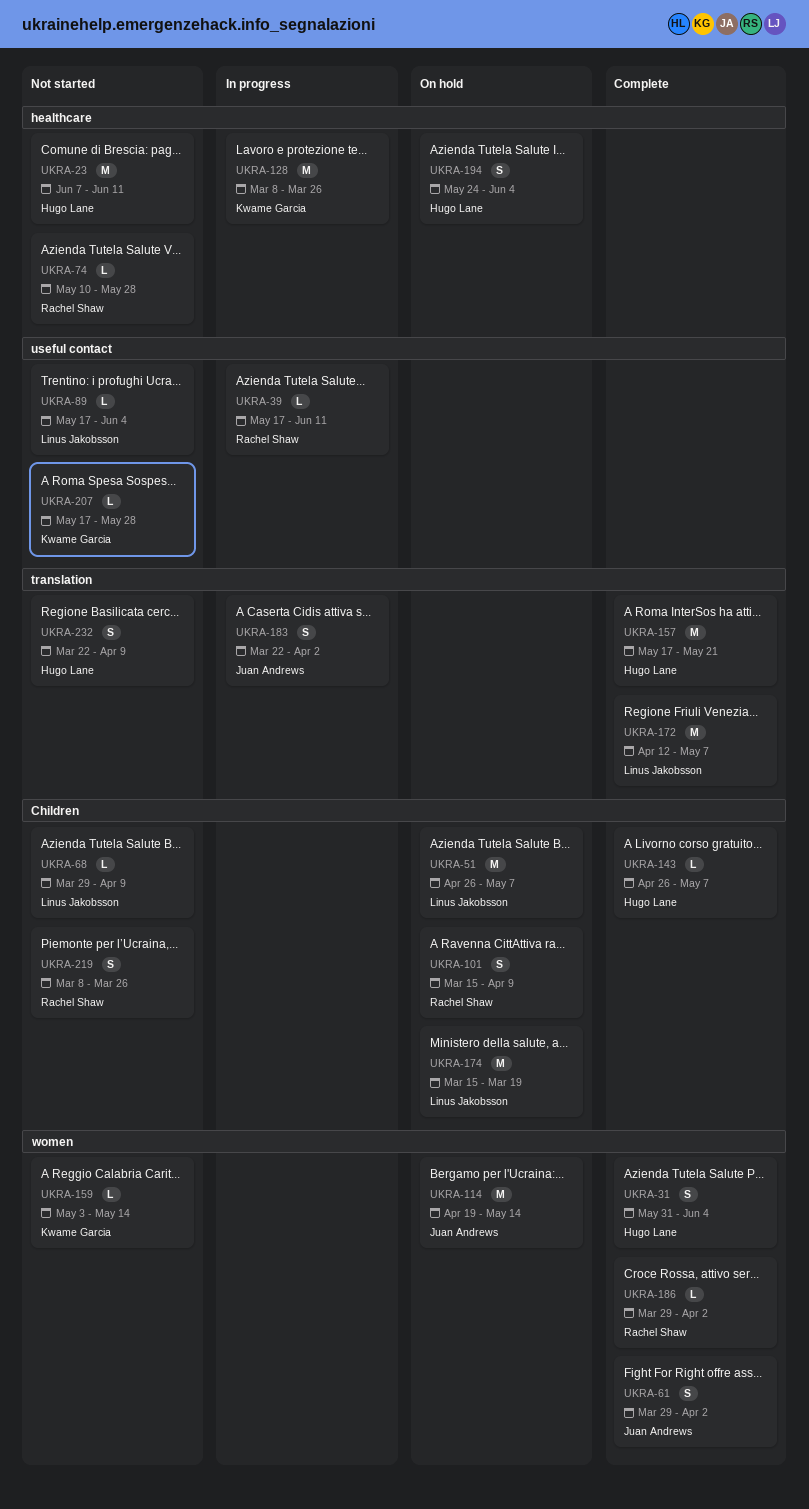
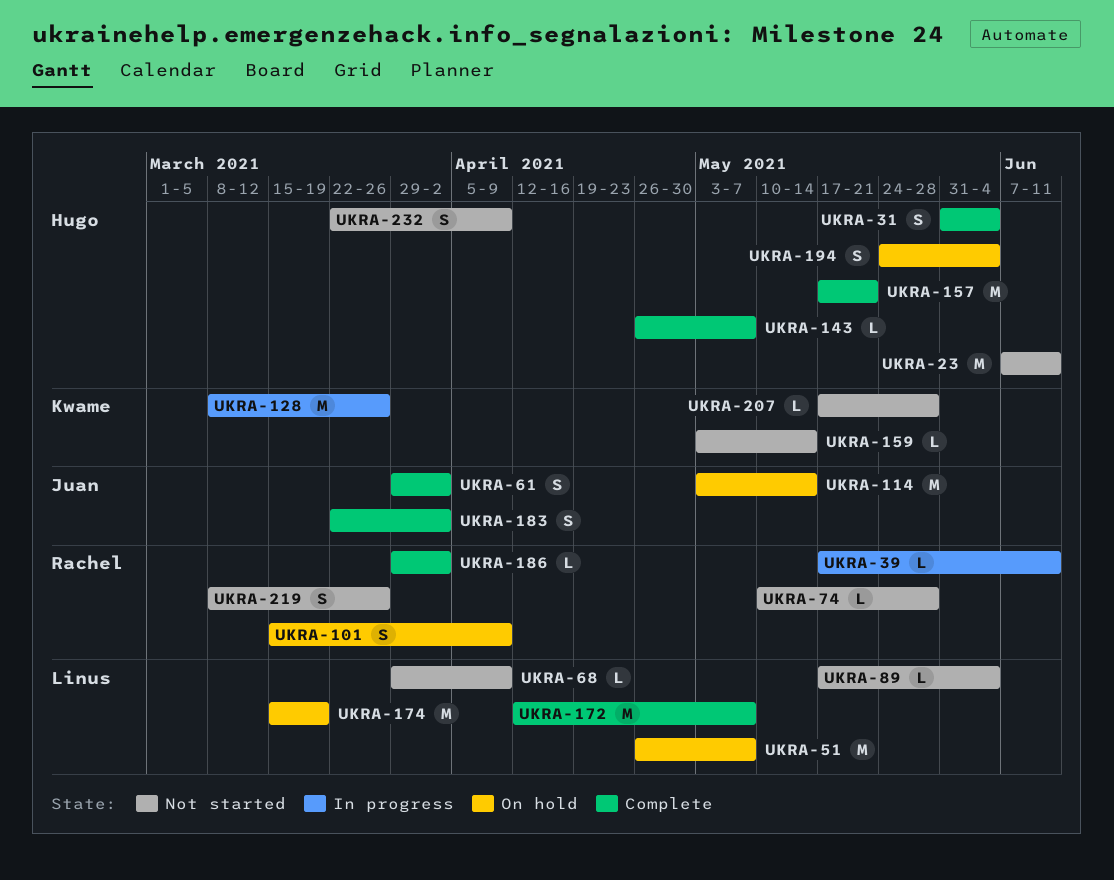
UKRA-114, start: Apr 19 -> May 3
UKRA-183, status: In progress -> Complete

